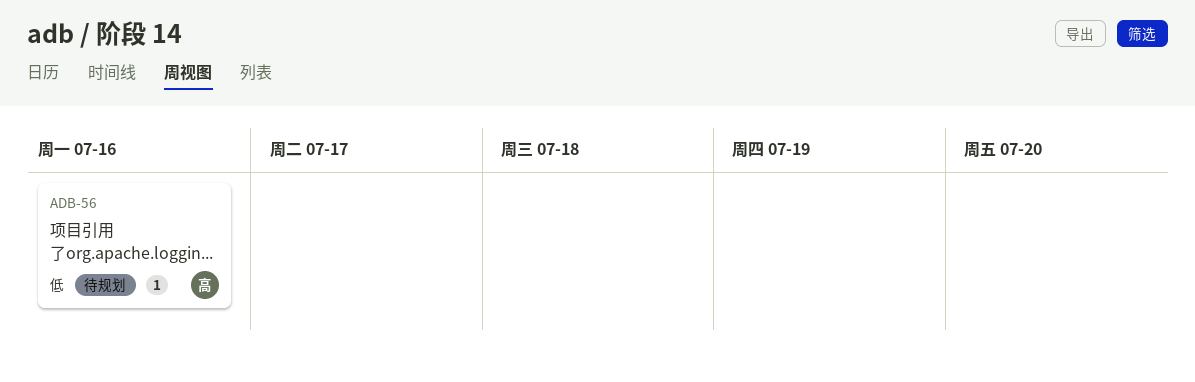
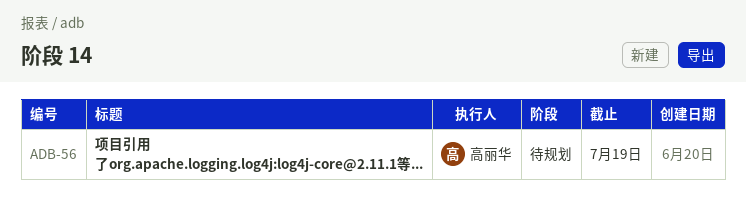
ADB-56, due: Jul 16 -> Jul 19

